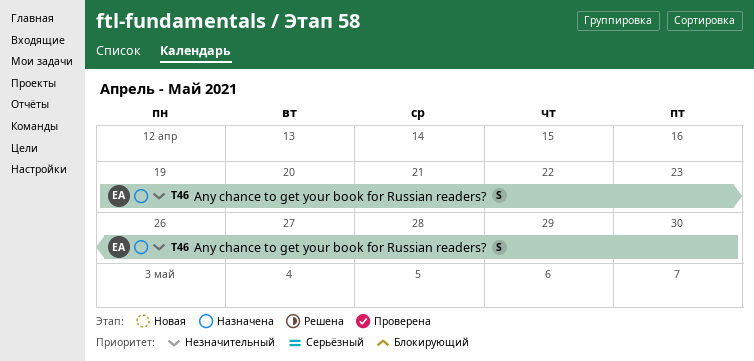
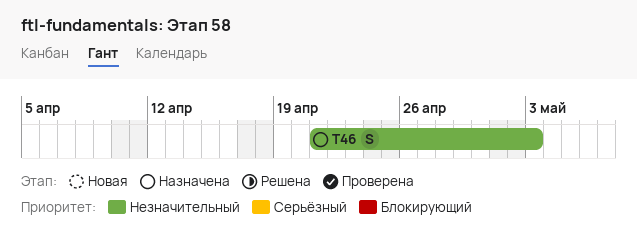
T46, start: Apr 19 -> Apr 21
T46, due: Apr 30 -> May 3

